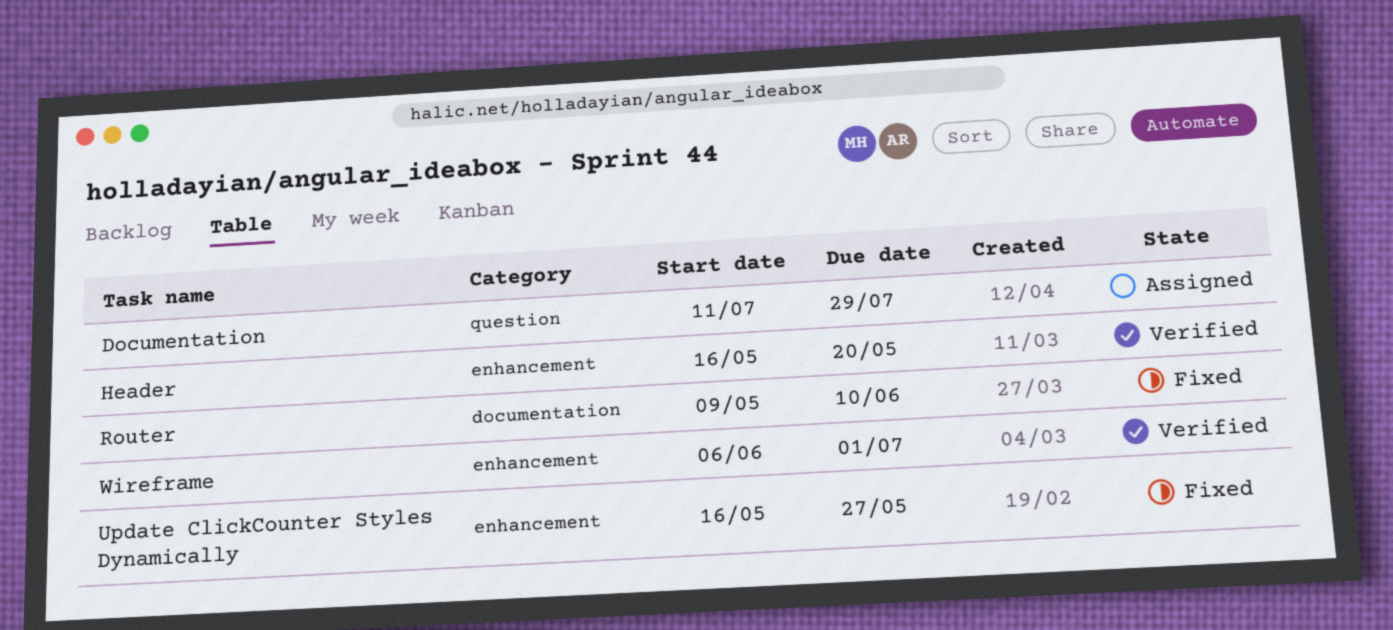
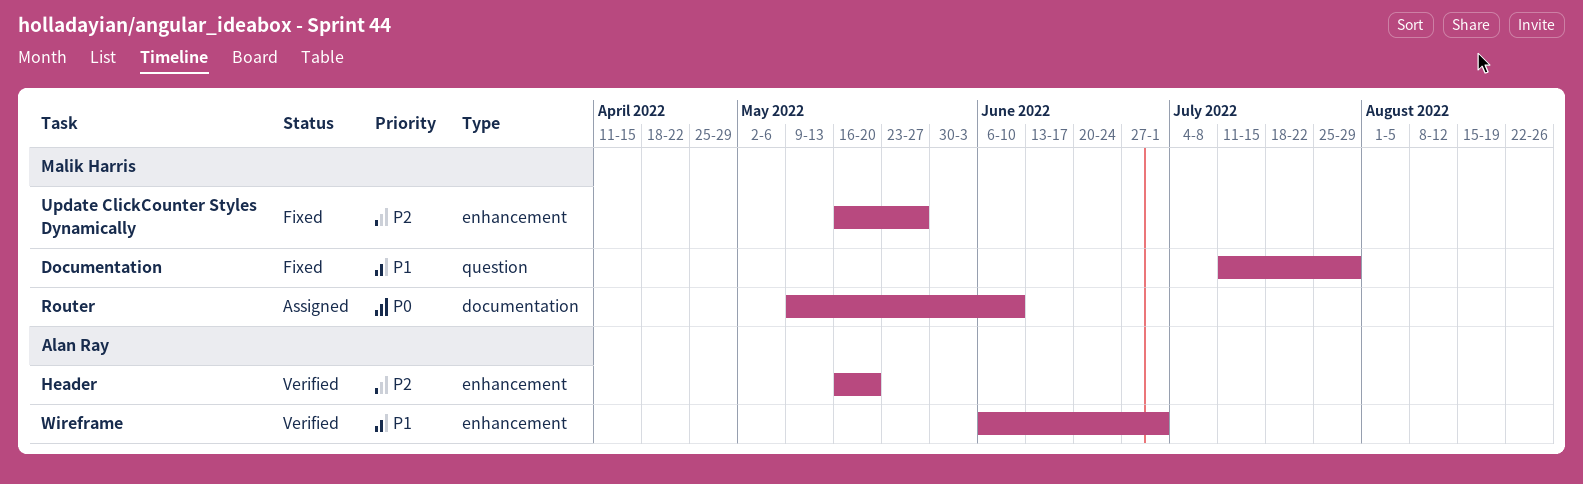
Documentation, status: Assigned -> Fixed
Router, status: Fixed -> Assigned

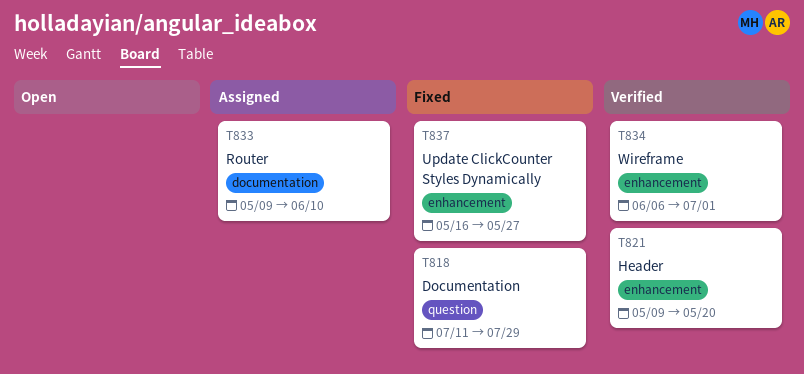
Header, start: May 16 -> May 9

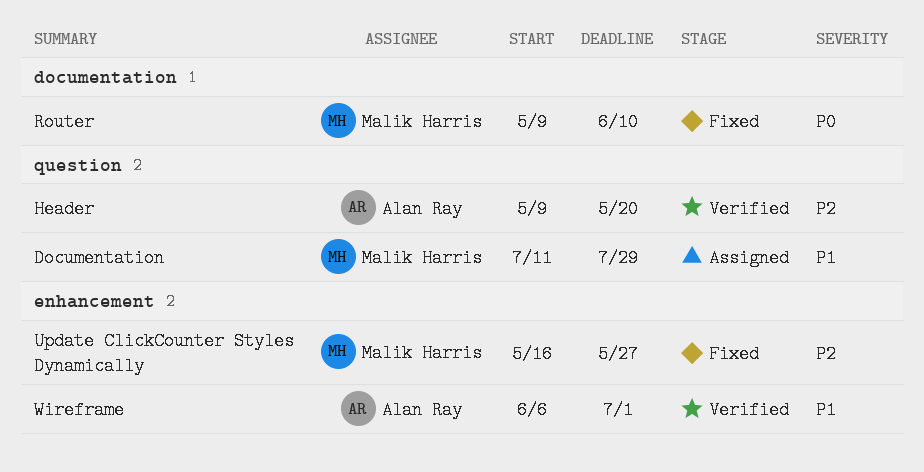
Documentation, status: Fixed -> Assigned
Header, label: enhancement -> question
Router, status: Assigned -> Fixed

